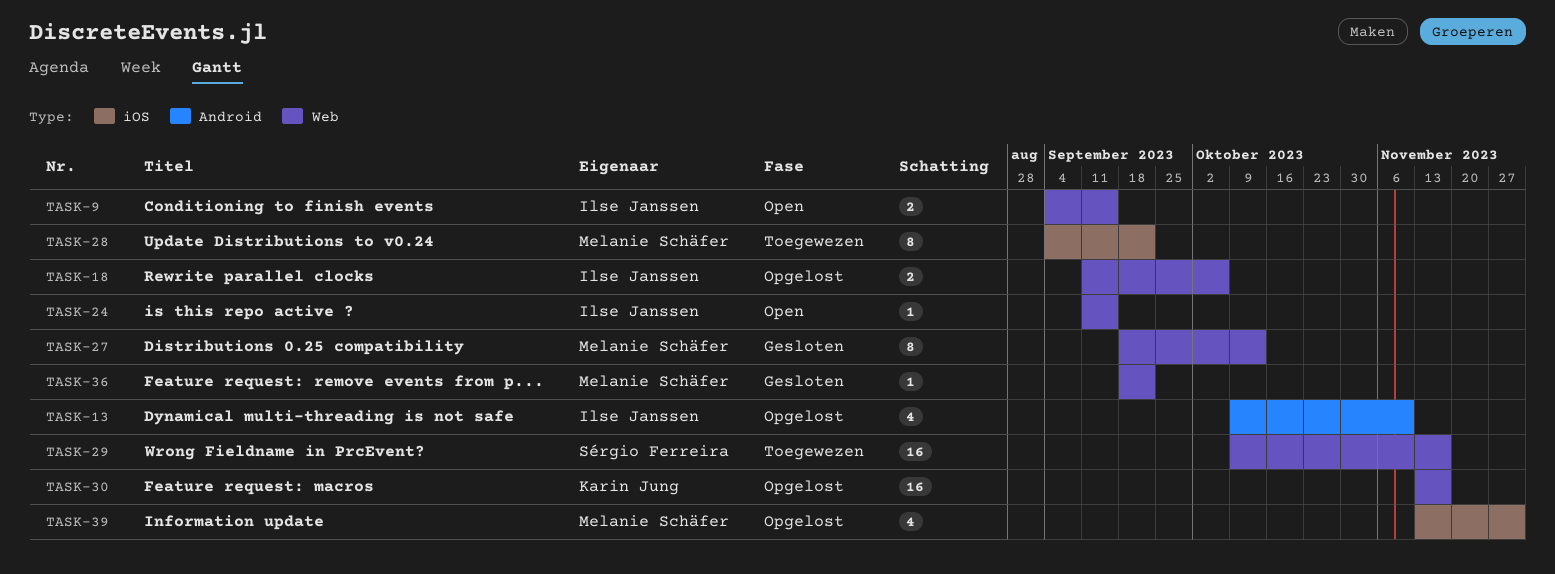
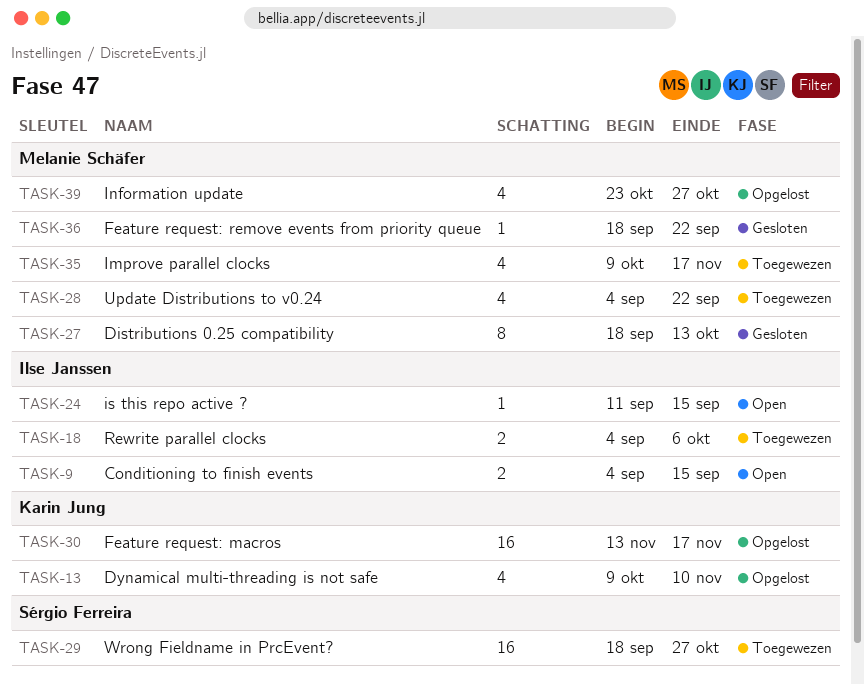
TASK-13, owner: Ilse Janssen -> Karin Jung
TASK-18, status: Opgelost -> Toegewezen
TASK-18, start: Sep 11 -> Sep 4
TASK-28, estimate: 8 -> 4
TASK-29, start: Oct 9 -> Sep 18
TASK-29, due: Nov 17 -> Oct 27
TASK-35: none -> present
TASK-39, start: Nov 13 -> Oct 23
TASK-39, due: Dec 1 -> Oct 27

